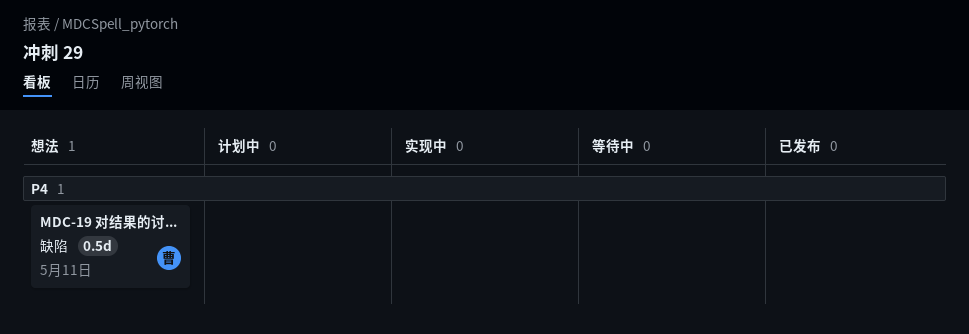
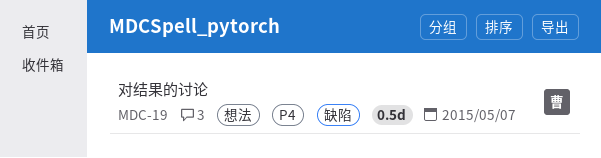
MDC-19, due: May 11 -> May 7

